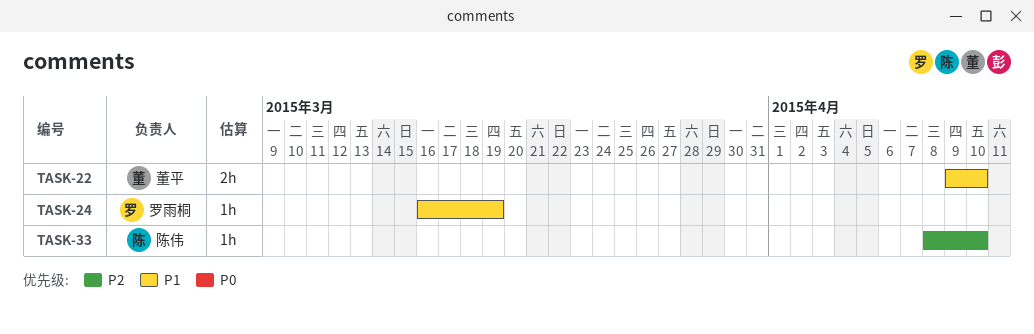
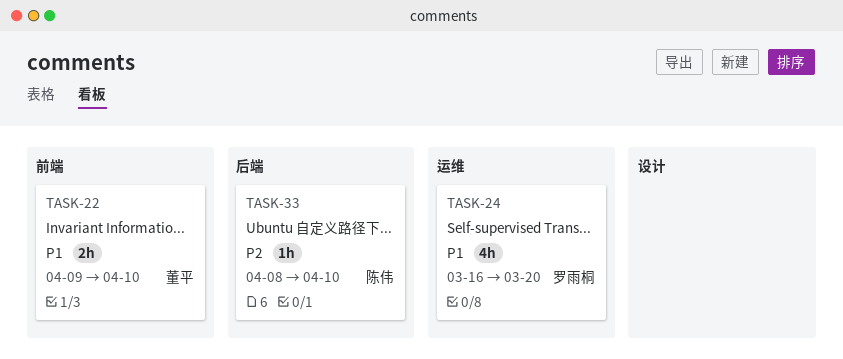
TASK-24, estimate: 1h -> 4h
TASK-24, due: Mar 19 -> Mar 20

